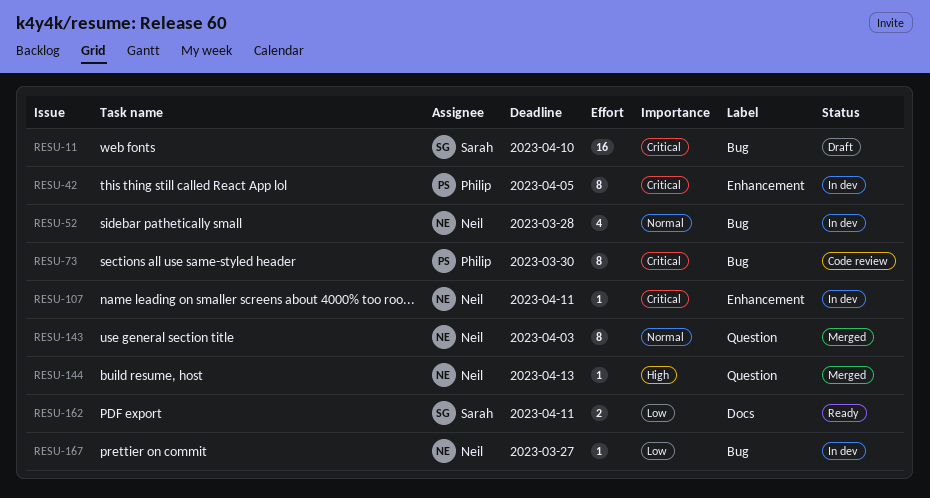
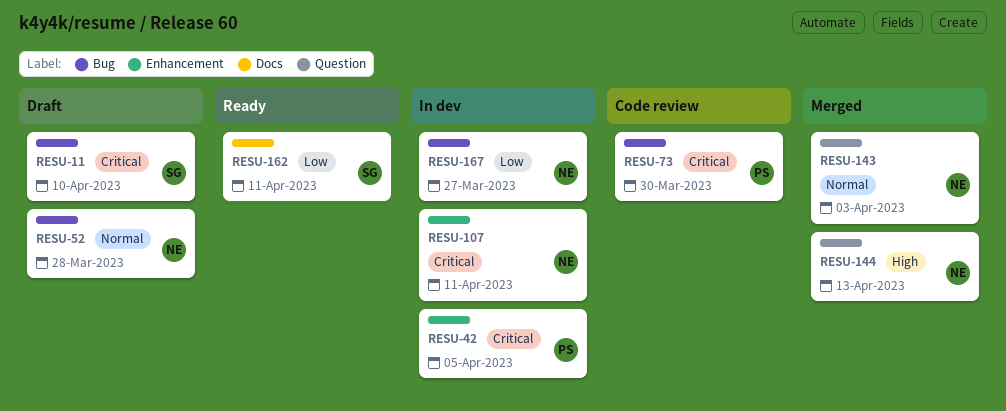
RESU-52, status: In dev -> Draft

